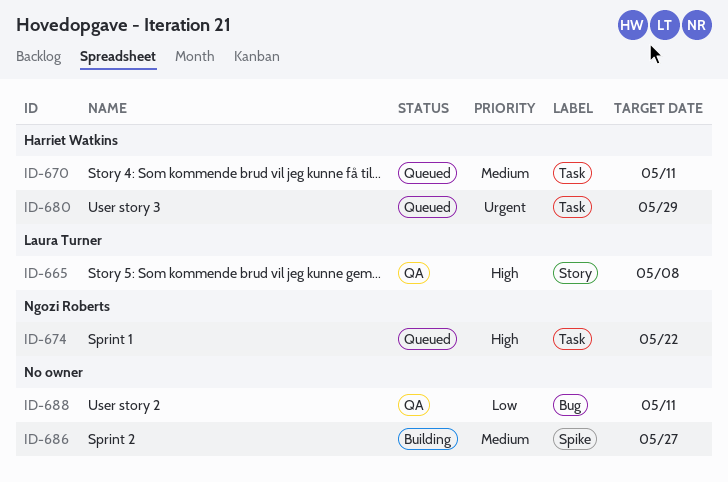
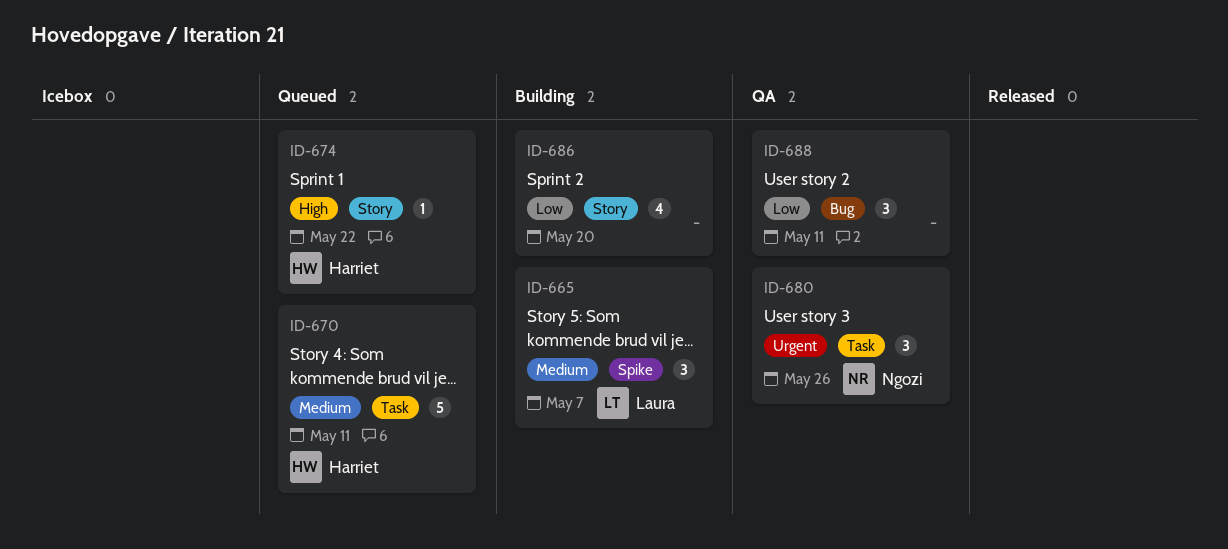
ID-665, status: QA -> Building
ID-665, priority: High -> Medium
ID-665, label: Story -> Spike
ID-665, due: May 8 -> May 7
ID-674, owner: Ngozi Roberts -> Harriet Watkins
ID-674, label: Task -> Story
ID-680, status: Queued -> QA
ID-680, owner: Harriet Watkins -> Ngozi Roberts
ID-680, due: May 29 -> May 26
ID-686, priority: Medium -> Low
ID-686, label: Spike -> Story
ID-686, due: May 27 -> May 20

